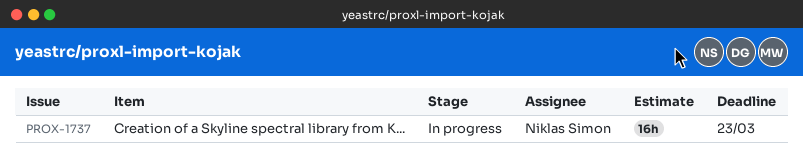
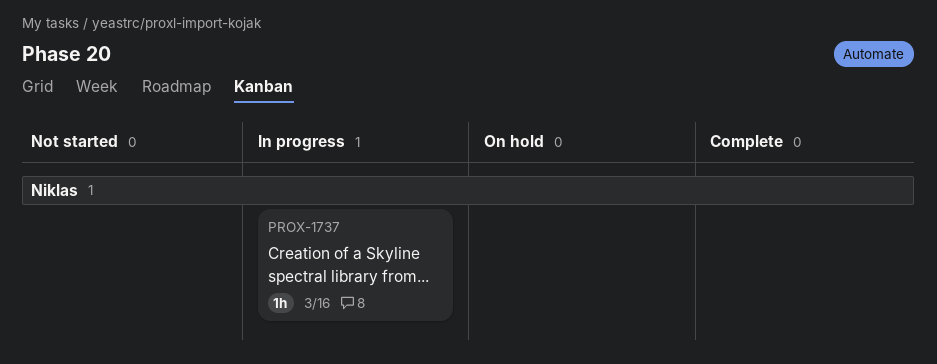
PROX-1737, estimate: 16h -> 1h
PROX-1737, due: Mar 23 -> Mar 16

